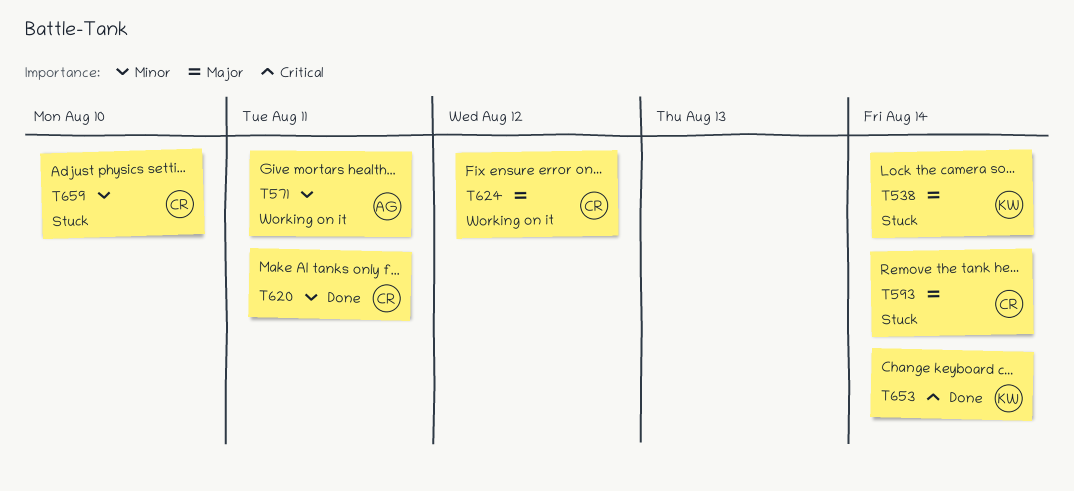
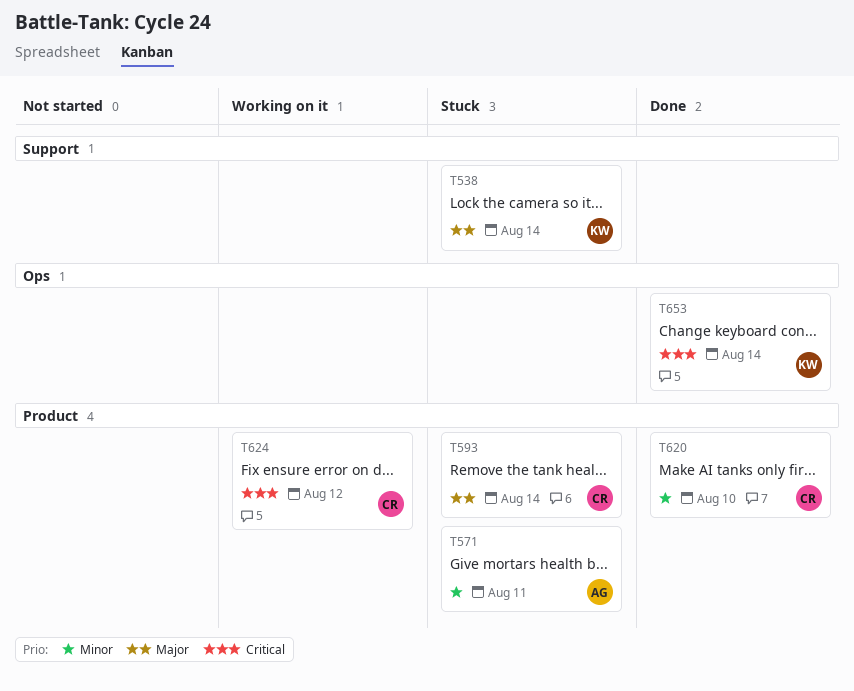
T571, status: Working on it -> Stuck
T620, due: Aug 11 -> Aug 10
T624, priority: Major -> Critical
T659: present -> none

